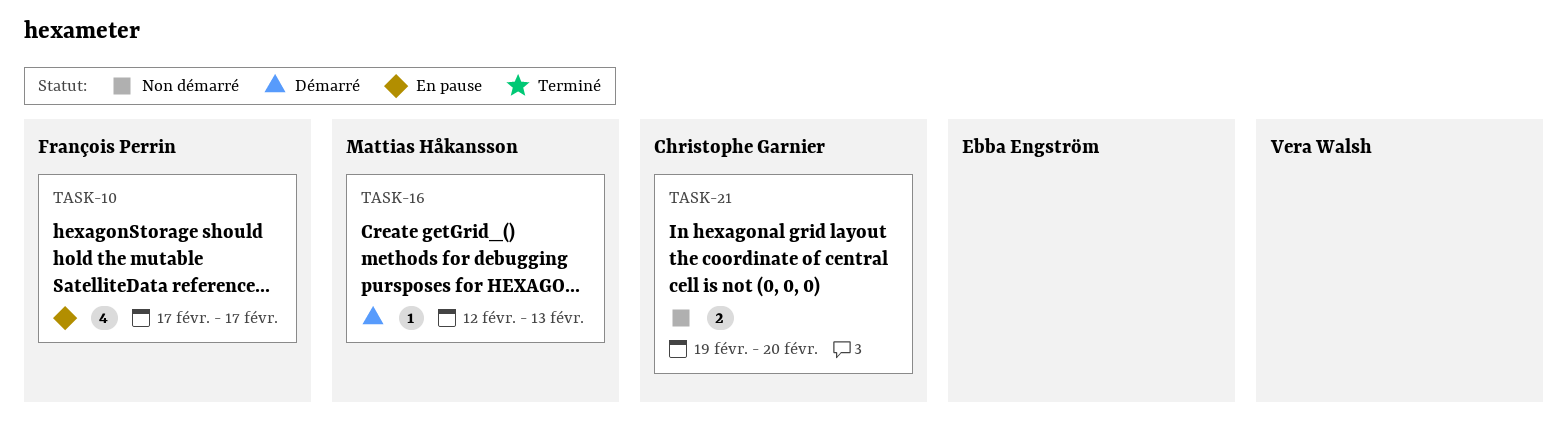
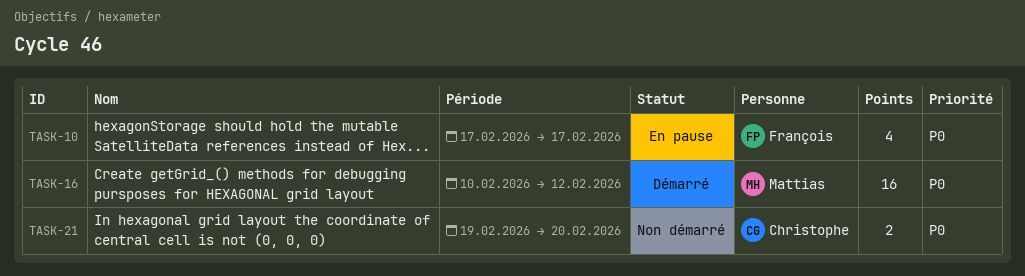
TASK-16, estimate: 1 -> 16
TASK-16, start: Feb 12 -> Feb 10
TASK-16, due: Feb 13 -> Feb 12

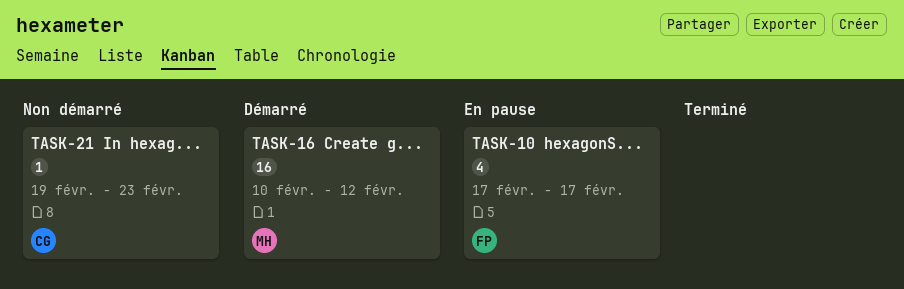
TASK-21, estimate: 2 -> 1
TASK-21, due: Feb 20 -> Feb 23

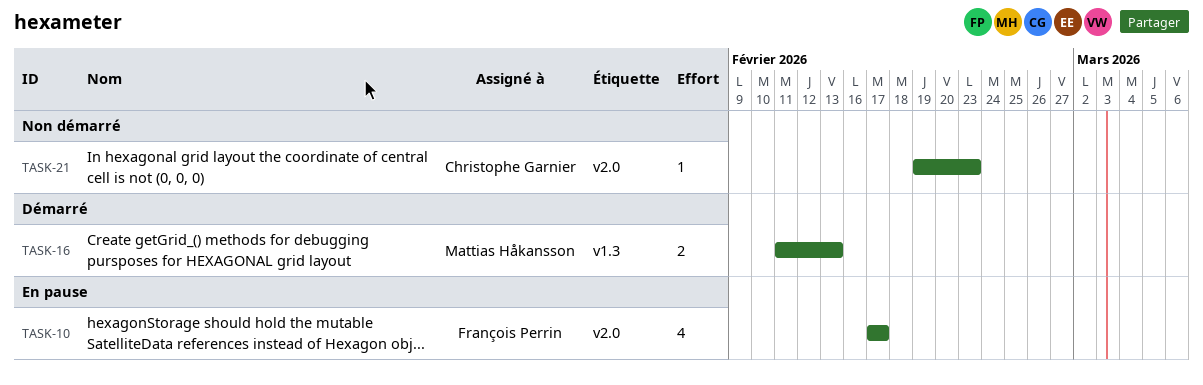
TASK-16, estimate: 16 -> 2
TASK-16, start: Feb 10 -> Feb 11
TASK-16, due: Feb 12 -> Feb 13

